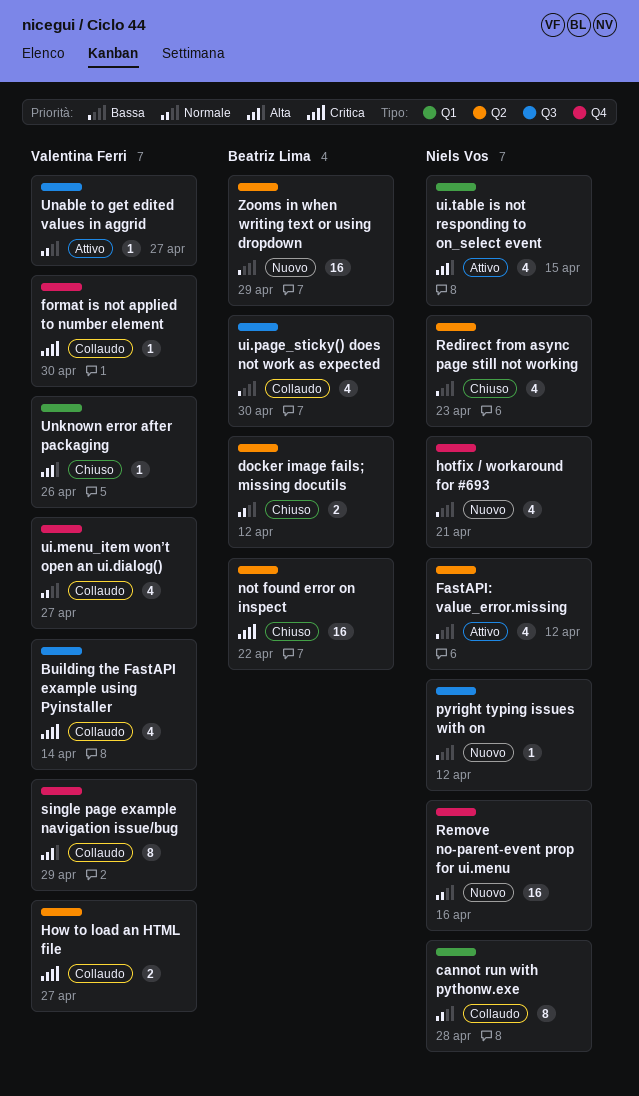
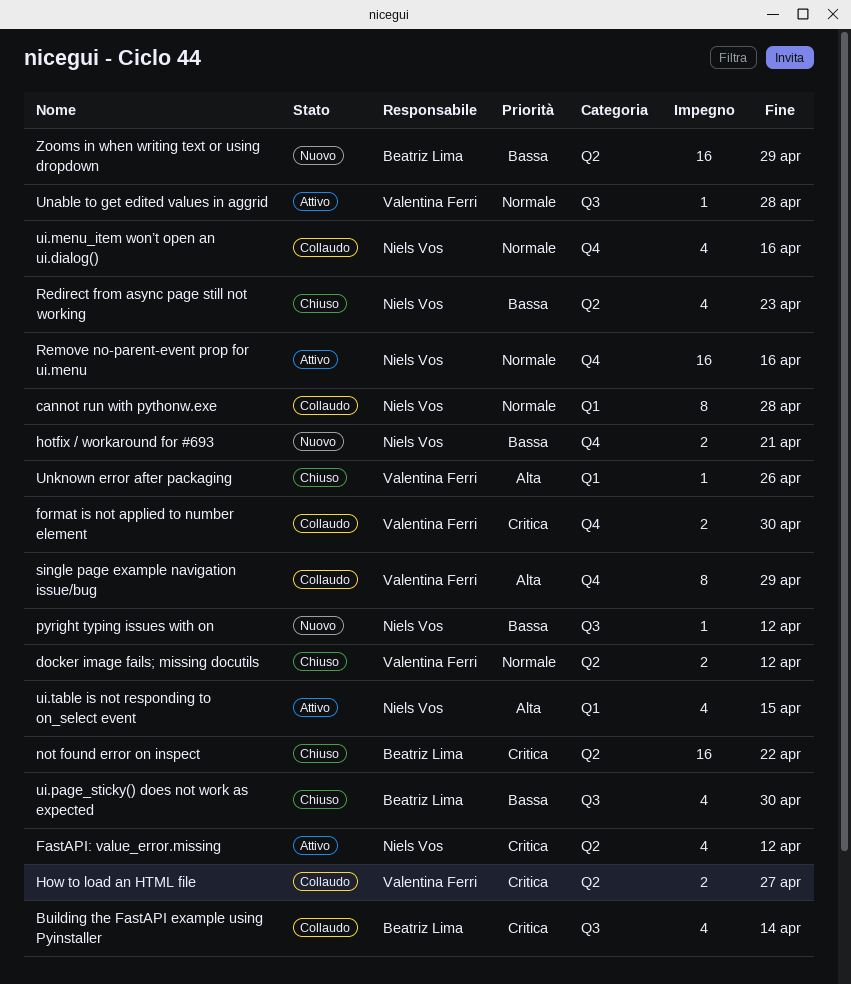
Building the FastAPI example using Pyinstaller, owner: Valentina Ferri -> Beatriz Lima
docker image fails; missing docutils, owner: Beatriz Lima -> Valentina Ferri
FastAPI: value_error.missing, priority: Bassa -> Critica
format is not applied to number element, estimate: 1 -> 2
hotfix / workaround for #693, estimate: 4 -> 2
Remove no-parent-event prop for ui.menu, status: Nuovo -> Attivo
ui.menu_item won’t open an ui.dialog(), owner: Valentina Ferri -> Niels Vos
ui.menu_item won’t open an ui.dialog(), due: Apr 27 -> Apr 16
ui.page_sticky() does not work as expected, status: Collaudo -> Chiuso
Unable to get edited values in aggrid, due: Apr 27 -> Apr 28

